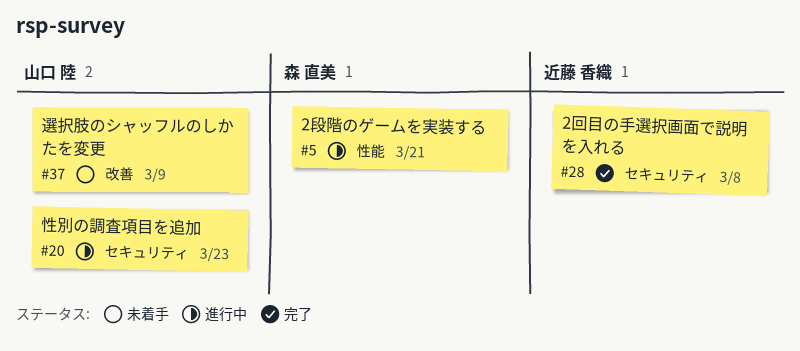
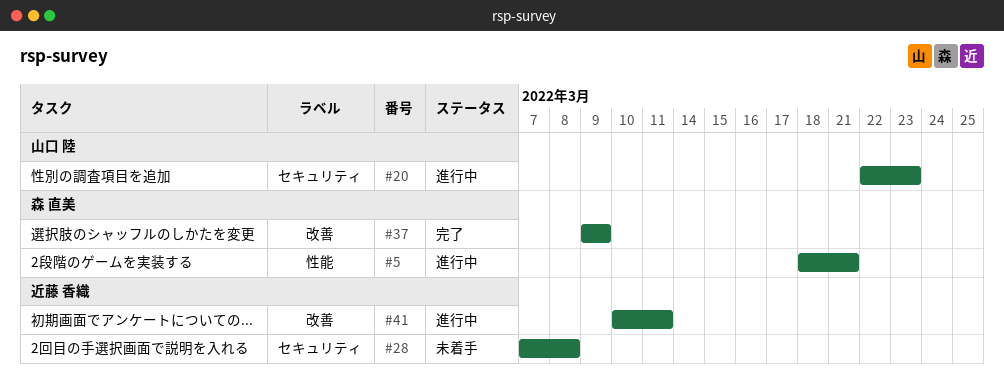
#28, status: 完了 -> 未着手
#37, status: 未着手 -> 完了
#37, owner: 山口 陸 -> 森 直美
#41: none -> present

